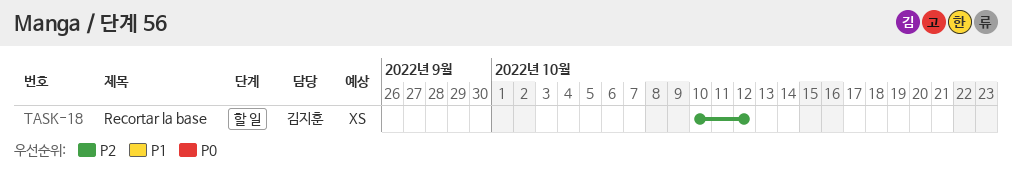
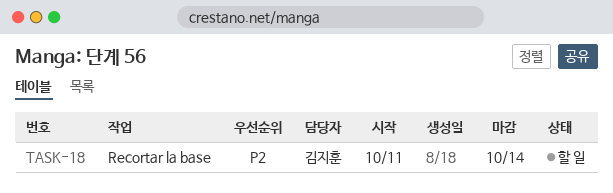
TASK-18, start: Oct 10 -> Oct 11
TASK-18, due: Oct 12 -> Oct 14

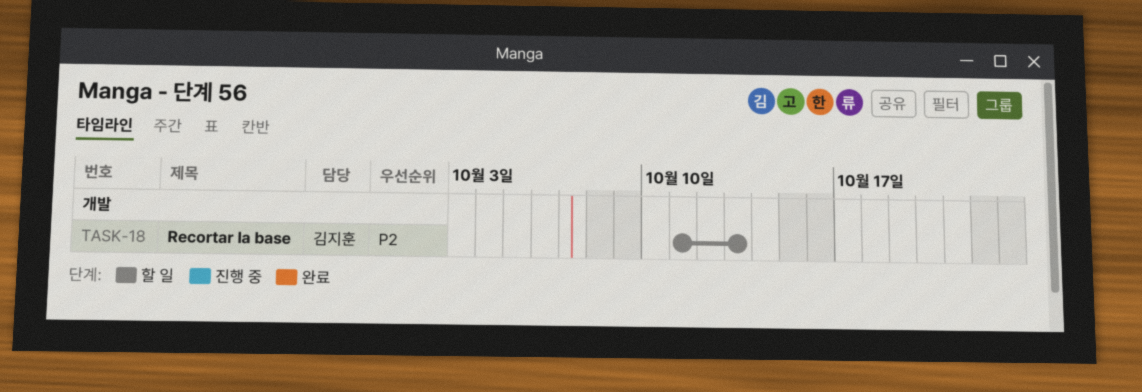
TASK-18, due: Oct 14 -> Oct 13

